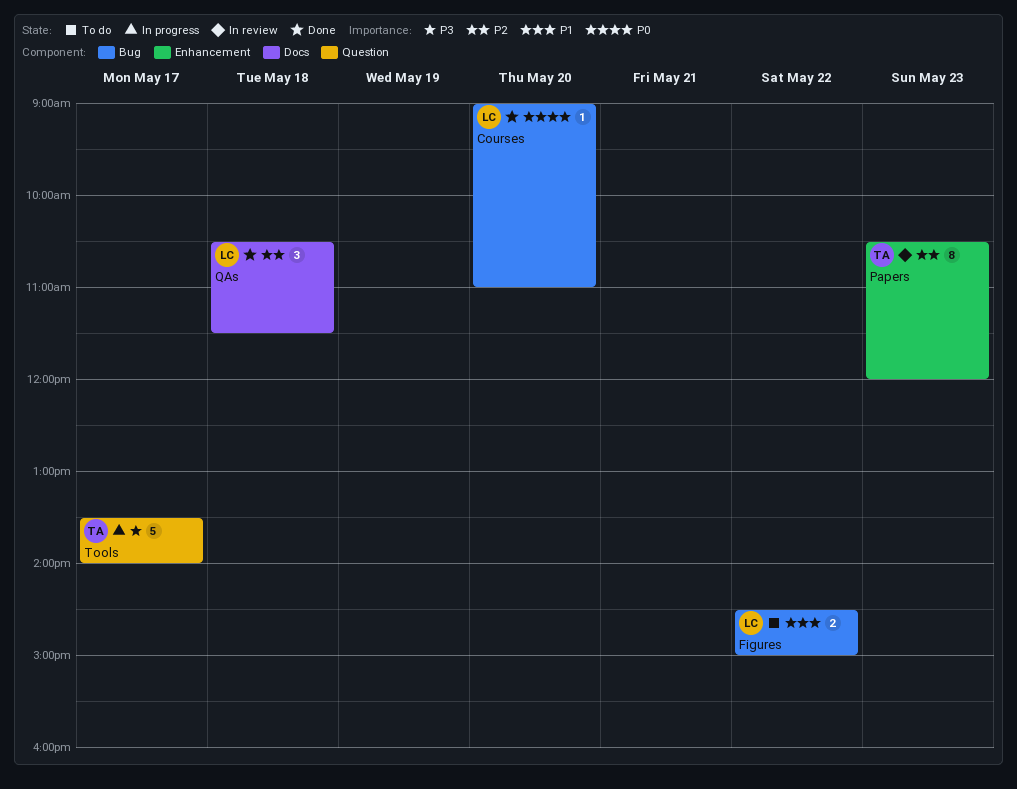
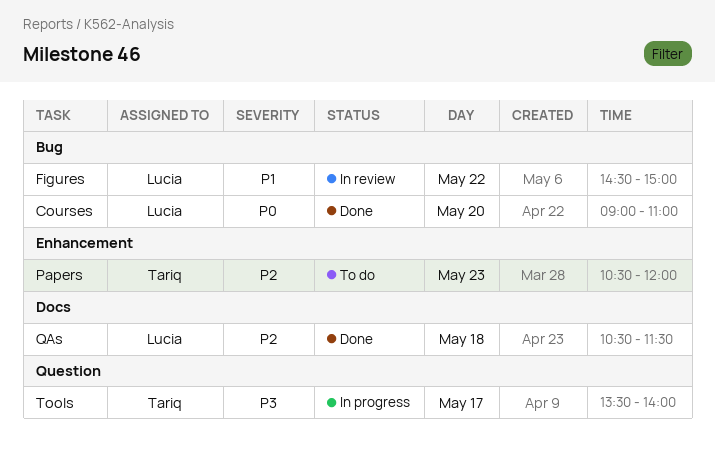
Figures, status: To do -> In review
Papers, status: In review -> To do

